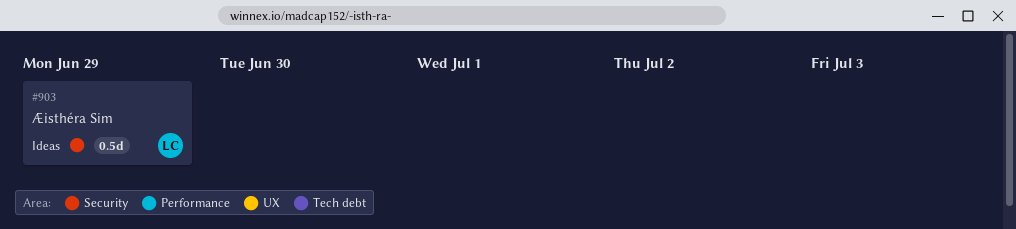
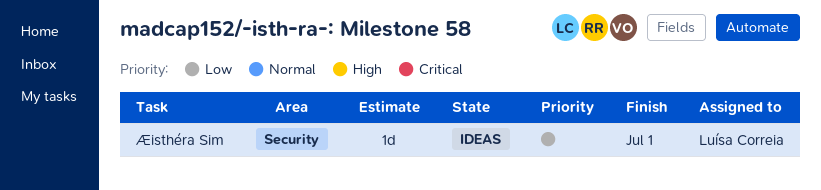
Æisthéra Sim, estimate: 0.5d -> 1d
Æisthéra Sim, due: Jun 29 -> Jul 1

